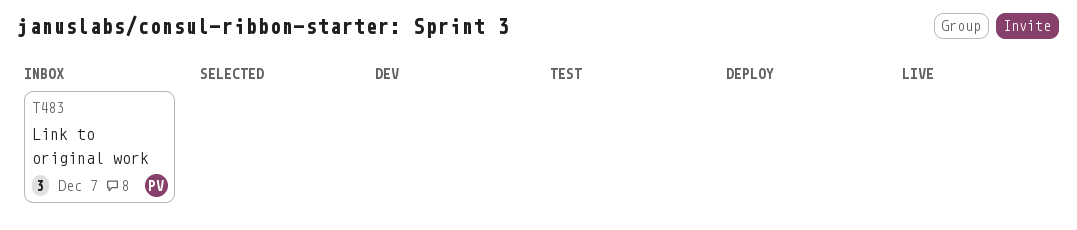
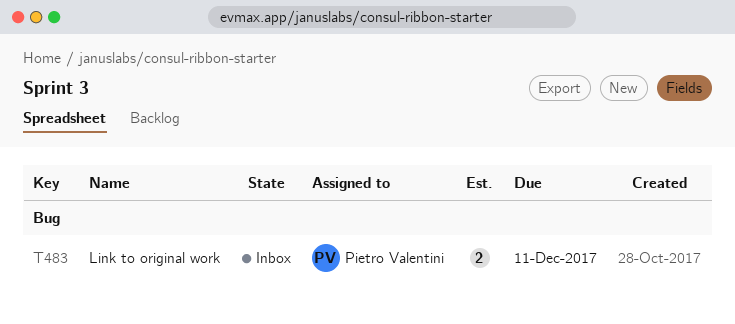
T483, estimate: 3 -> 2
T483, due: Dec 7 -> Dec 11

